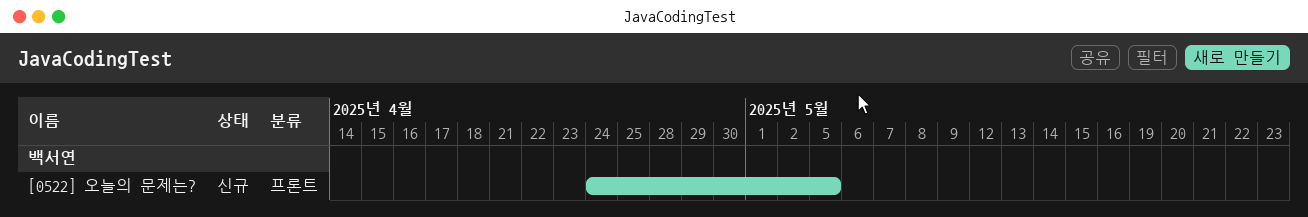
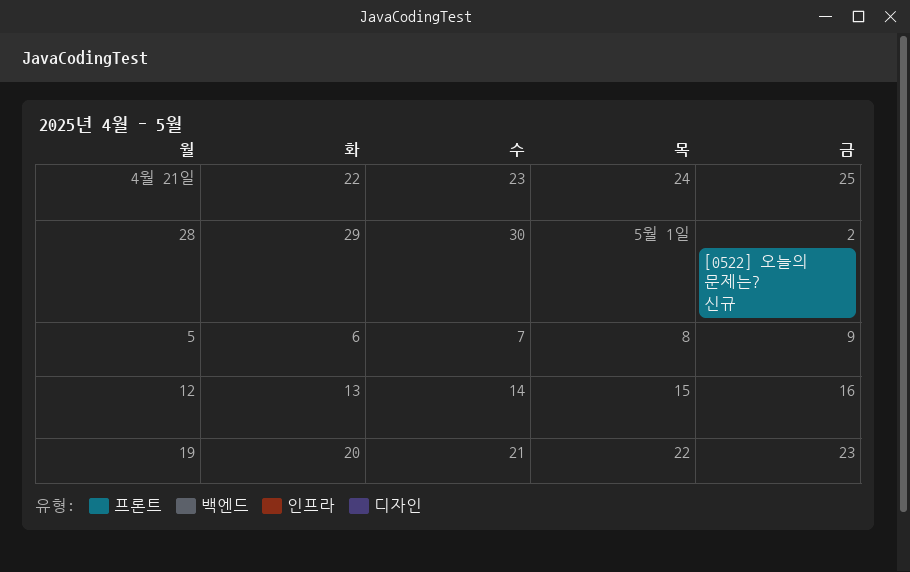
[0522] 오늘의 문제는?, due: May 5 -> May 2

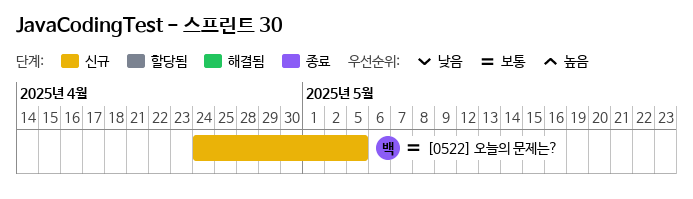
[0522] 오늘의 문제는?, due: May 2 -> May 5

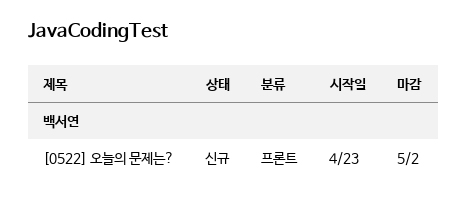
[0522] 오늘의 문제는?, start: Apr 24 -> Apr 23
[0522] 오늘의 문제는?, due: May 5 -> May 2

